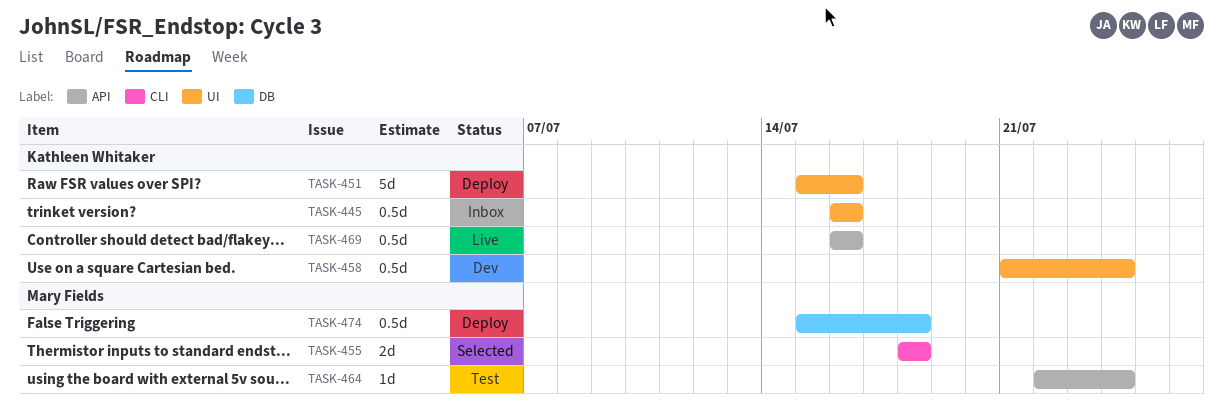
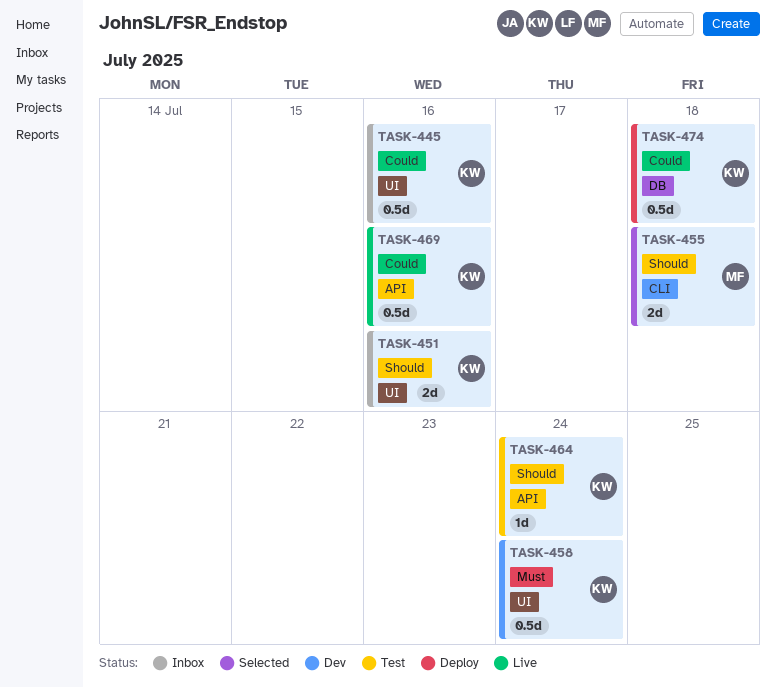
TASK-451, status: Deploy -> Inbox
TASK-451, estimate: 5d -> 2d
TASK-464, owner: Mary Fields -> Kathleen Whitaker
TASK-474, owner: Mary Fields -> Kathleen Whitaker

